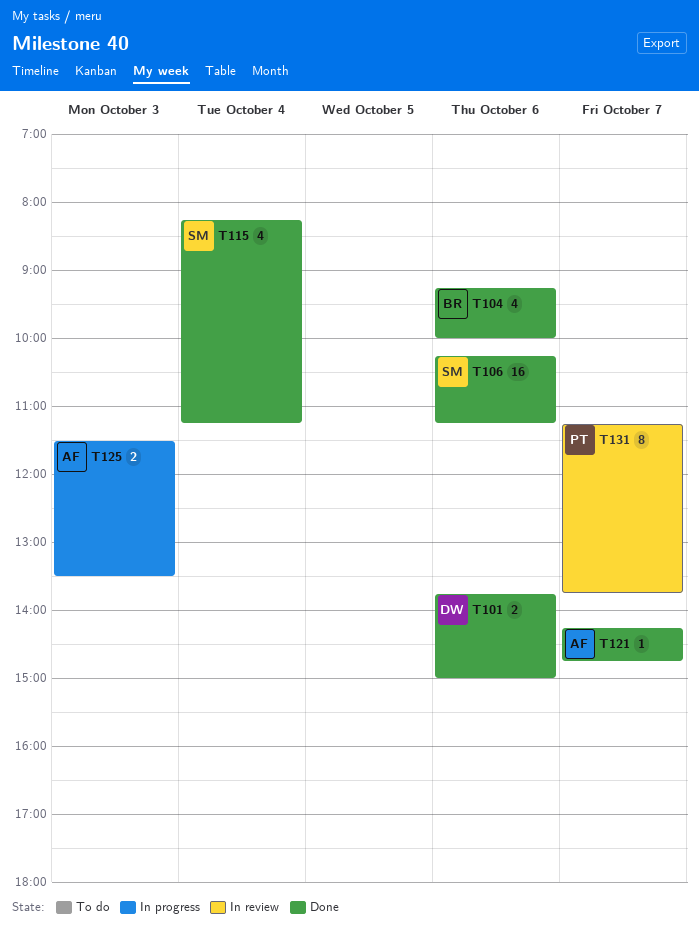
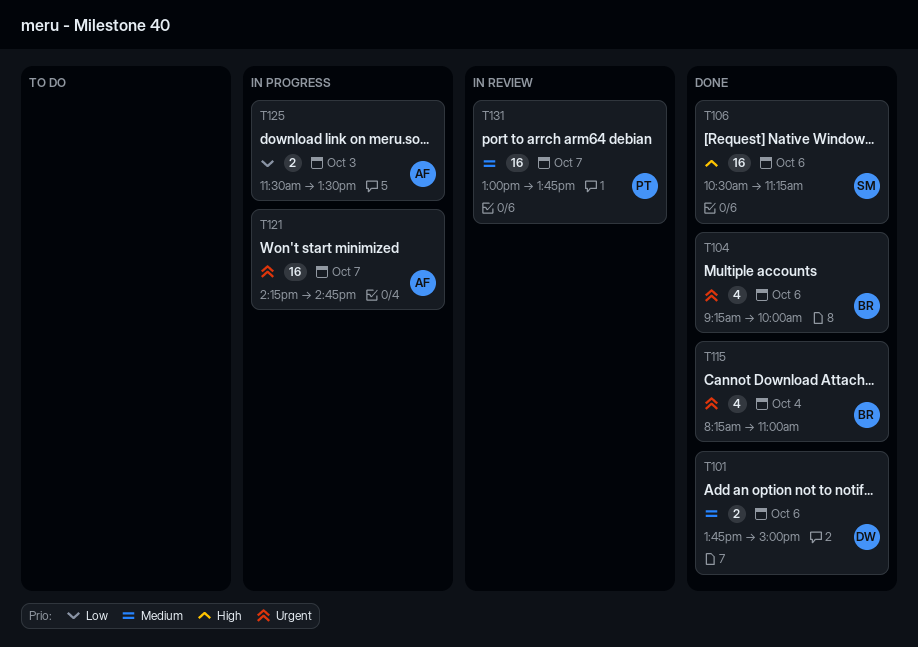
T106, begins: 10:15 -> 10:30
T115, owner: SM -> BR
T115, ends: 11:15 -> 11:00
T121, status: Done -> In progress
T121, estimate: 1 -> 16
T131, estimate: 8 -> 16
T131, begins: 11:15 -> 13:00

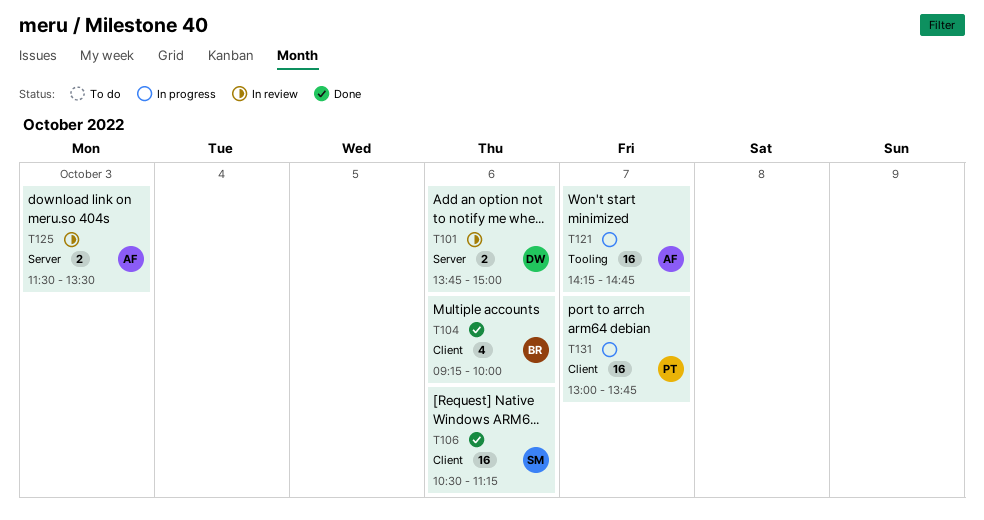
T101, status: Done -> In review
T115: present -> none
T125, status: In progress -> In review
T131, status: In review -> In progress

